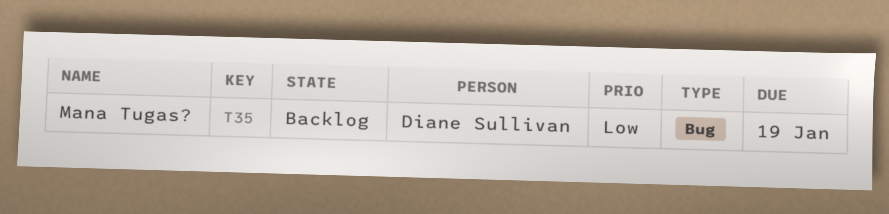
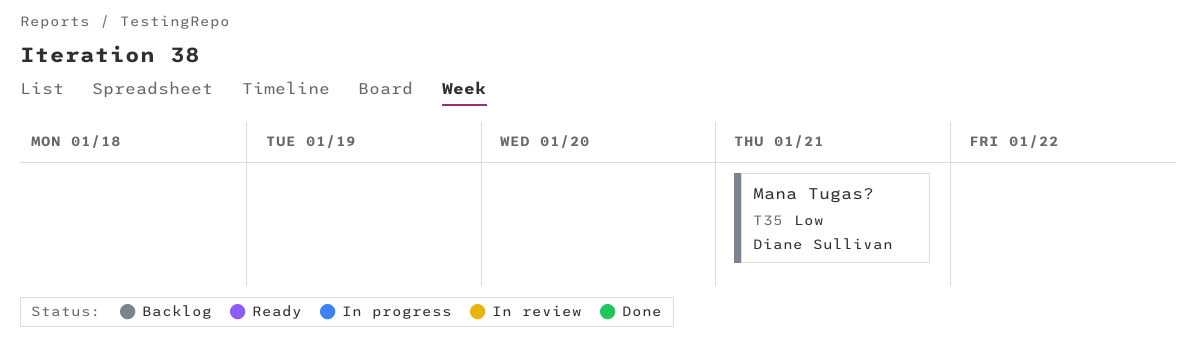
T35, due: Jan 19 -> Jan 21

